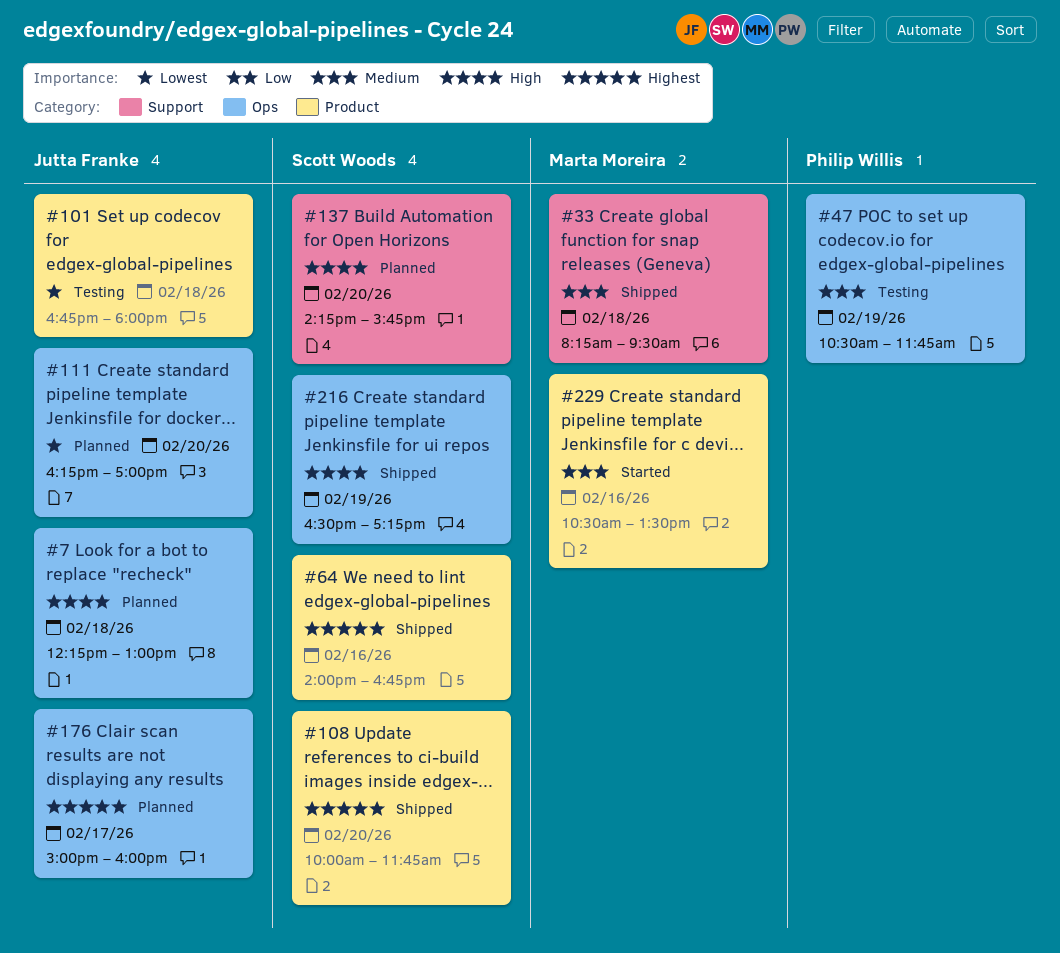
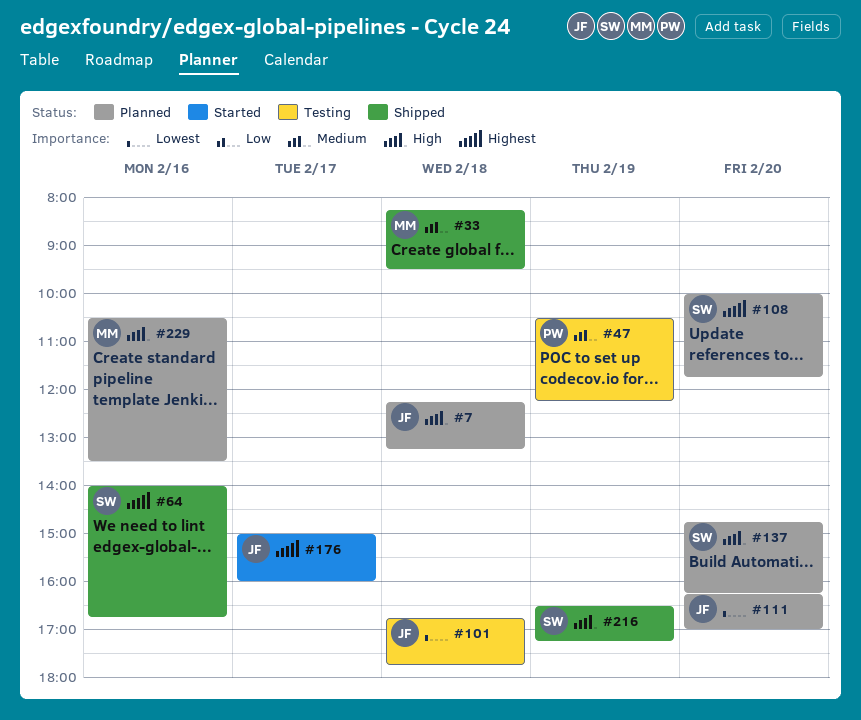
#7, ends: 13:00 -> 13:15
#47, ends: 11:45 -> 12:15
#101, ends: 18:00 -> 17:45
#108, status: Shipped -> Planned
#137, begins: 14:15 -> 14:45
#137, ends: 15:45 -> 16:15
#176, status: Planned -> Started
#229, status: Started -> Planned
#229, priority: Medium -> High

